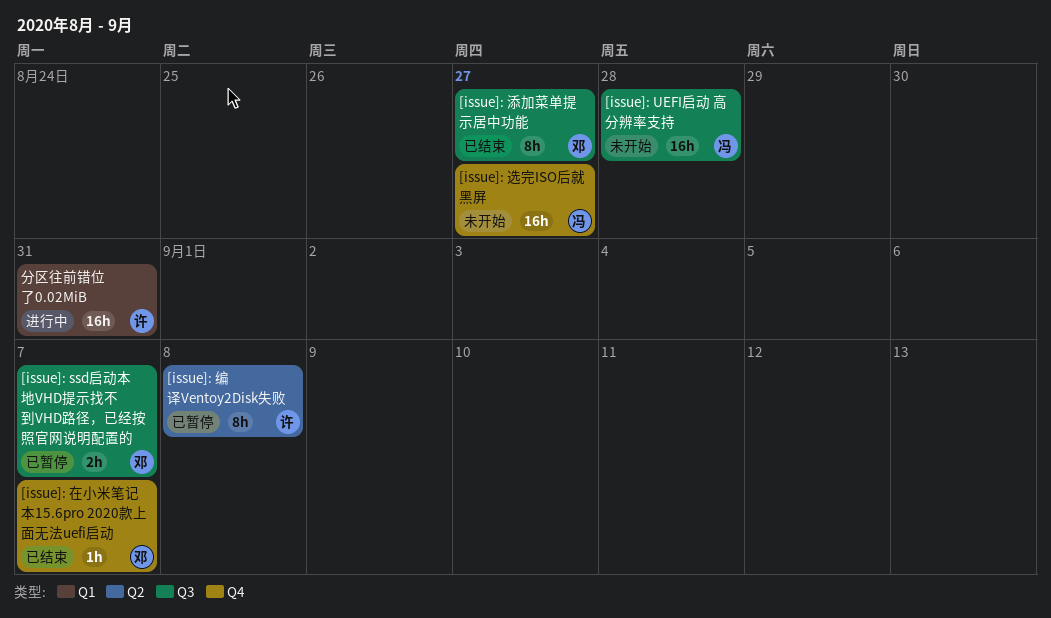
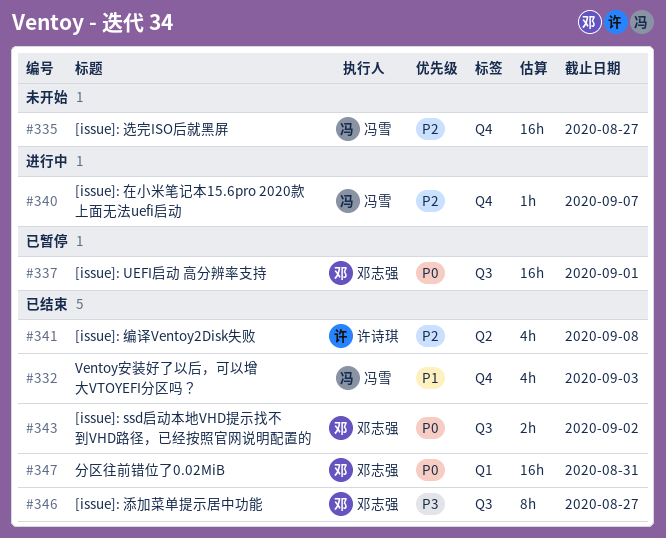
[issue]: ssd启动本地VHD提示找不到VHD路径，已经按照官网说明配置的, status: 已暂停 -> 已结束
[issue]: ssd启动本地VHD提示找不到VHD路径，已经按照官网说明配置的, due: Sep 7 -> Sep 2
[issue]: UEFI启动 高分辨率支持, status: 未开始 -> 已暂停
[issue]: UEFI启动 高分辨率支持, owner: 冯雪 -> 邓志强
[issue]: UEFI启动 高分辨率支持, due: Aug 28 -> Sep 1
[issue]: 在小米笔记本15.6pro 2020款上面无法uefi启动, status: 已结束 -> 进行中
[issue]: 在小米笔记本15.6pro 2020款上面无法uefi启动, owner: 邓志强 -> 冯雪
[issue]: 编译Ventoy2Disk失败, status: 已暂停 -> 已结束
[issue]: 编译Ventoy2Disk失败, estimate: 8h -> 4h
Ventoy安装好了以后，可以增大VTOYEFI分区吗？: none -> present
分区往前错位了0.02MiB, status: 进行中 -> 已结束
分区往前错位了0.02MiB, owner: 许诗琪 -> 邓志强

